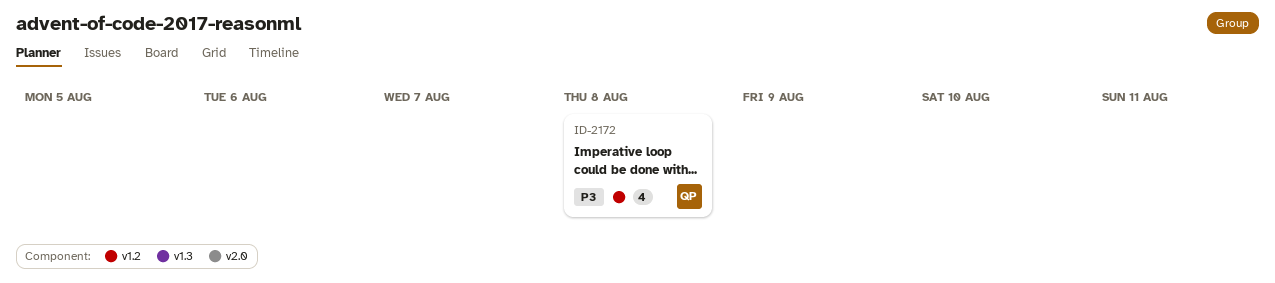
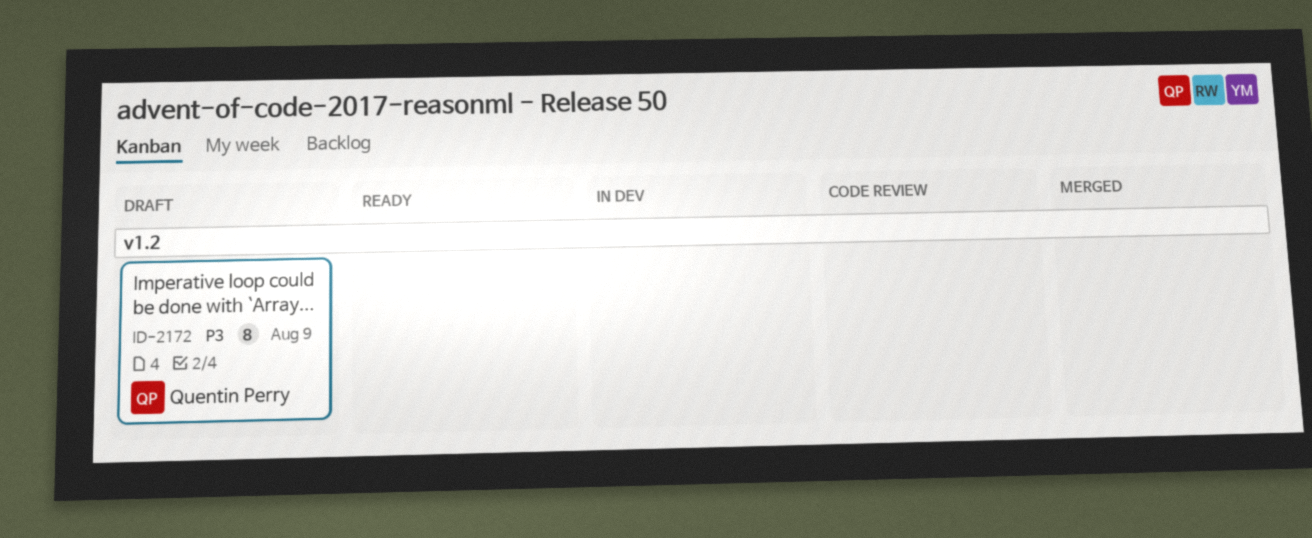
ID-2172, estimate: 4 -> 8
ID-2172, due: Aug 8 -> Aug 9

